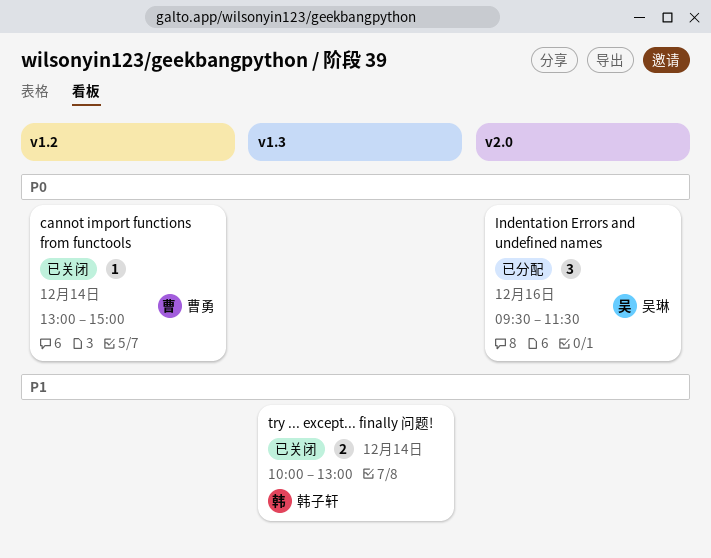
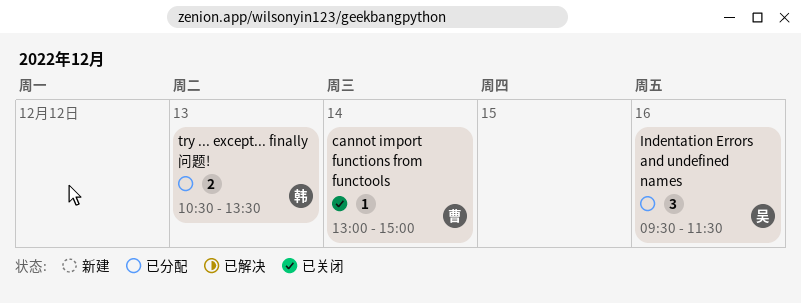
try ... except... finally 问题!, status: 已关闭 -> 已分配
try ... except... finally 问题!, day: Dec 14 -> Dec 13
try ... except... finally 问题!, begins: 10:00 -> 10:30
try ... except... finally 问题!, ends: 13:00 -> 13:30

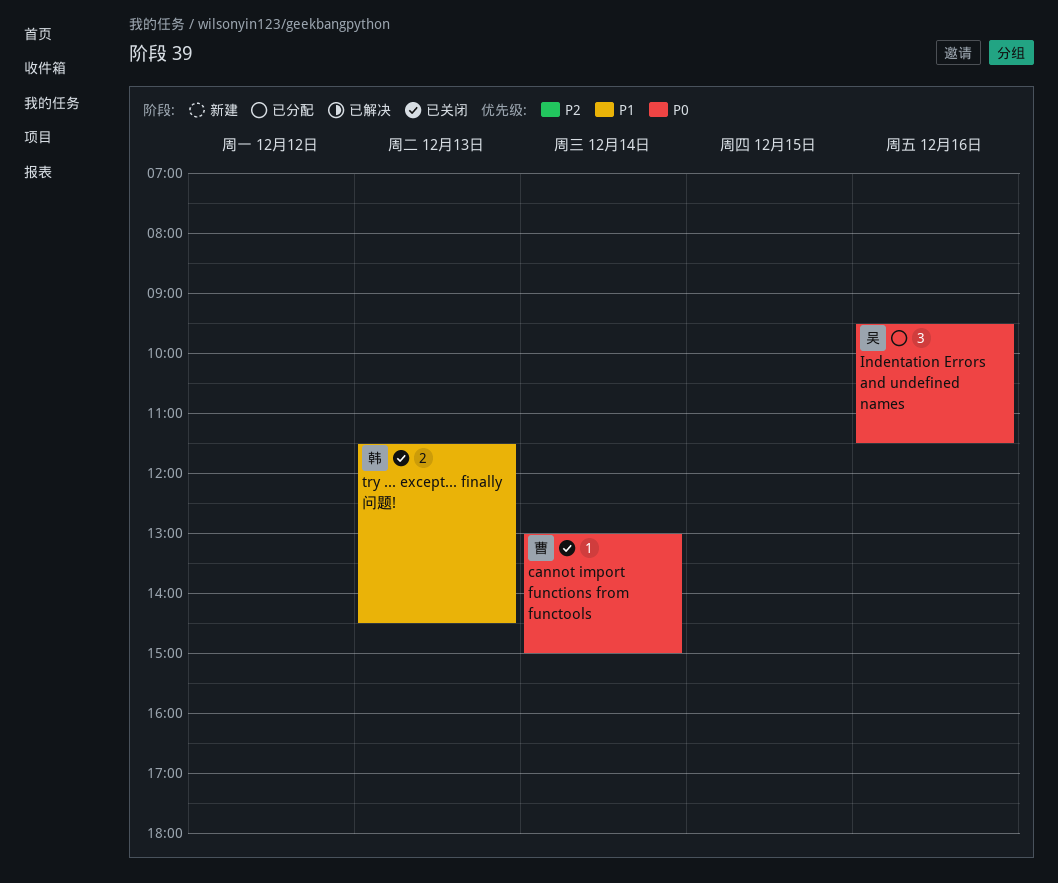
try ... except... finally 问题!, status: 已分配 -> 已关闭
try ... except... finally 问题!, begins: 10:30 -> 11:30
try ... except... finally 问题!, ends: 13:30 -> 14:30

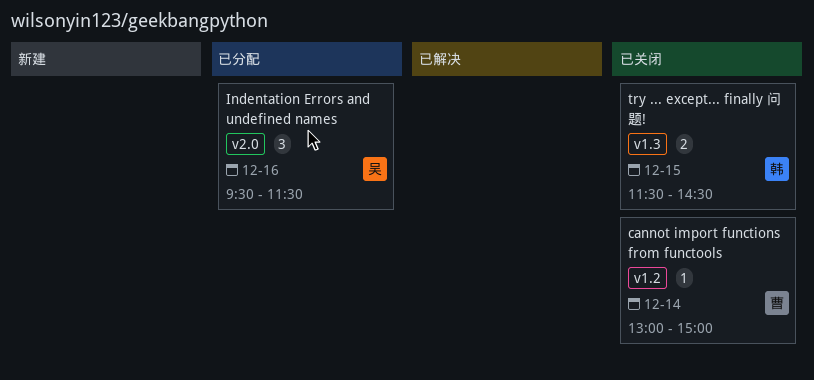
try ... except... finally 问题!, day: Dec 13 -> Dec 15

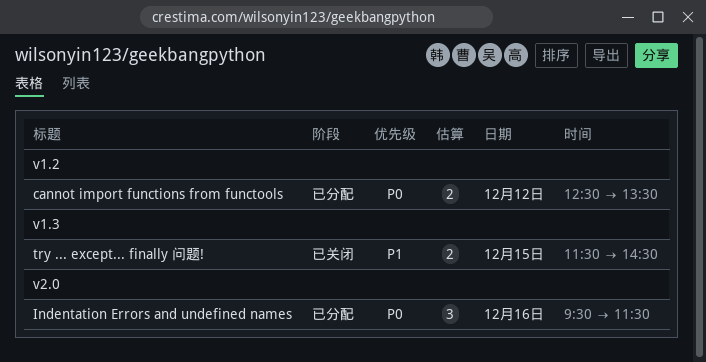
cannot import functions from functools, status: 已关闭 -> 已分配
cannot import functions from functools, estimate: 1 -> 2
cannot import functions from functools, day: Dec 14 -> Dec 12
cannot import functions from functools, begins: 13:00 -> 12:30
cannot import functions from functools, ends: 15:00 -> 13:30

